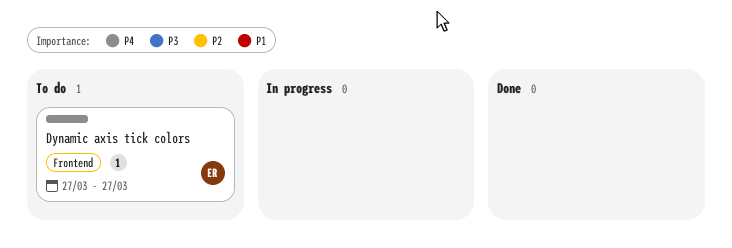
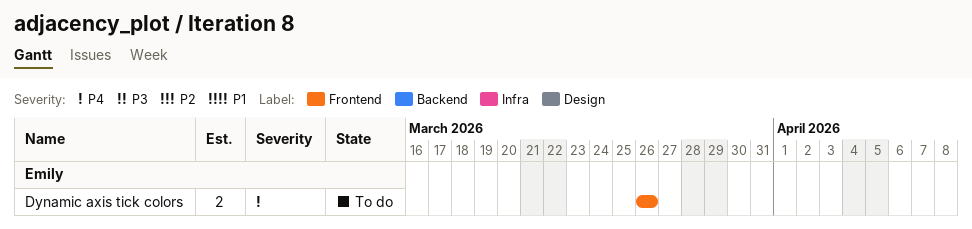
Dynamic axis tick colors, estimate: 1 -> 2
Dynamic axis tick colors, start: Mar 27 -> Mar 26
Dynamic axis tick colors, due: Mar 27 -> Mar 26

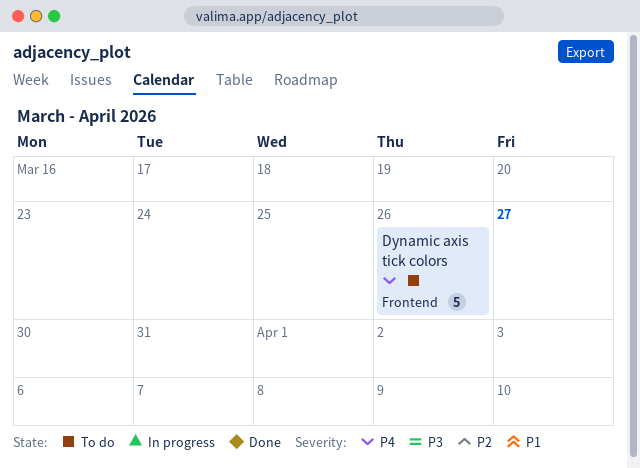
Dynamic axis tick colors, estimate: 2 -> 5

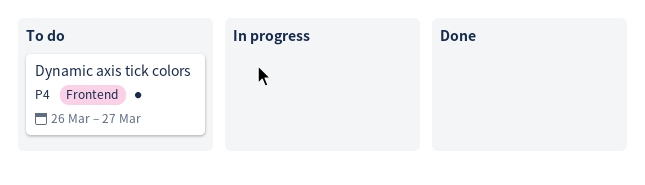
Dynamic axis tick colors, estimate: 5 -> 1
Dynamic axis tick colors, due: Mar 26 -> Mar 27

